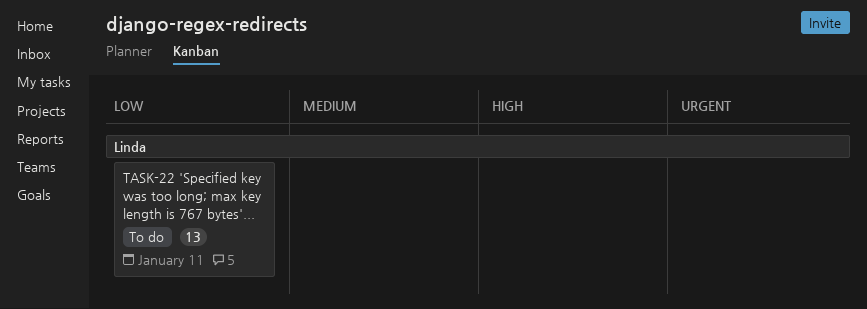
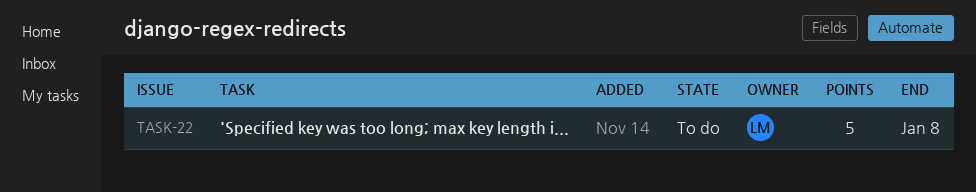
TASK-22, estimate: 13 -> 5
TASK-22, due: Jan 11 -> Jan 8

